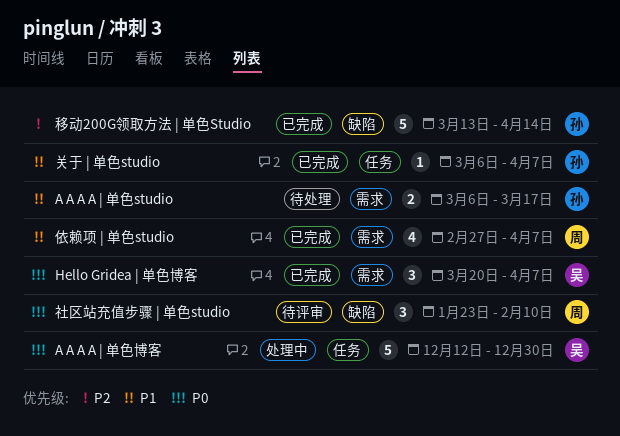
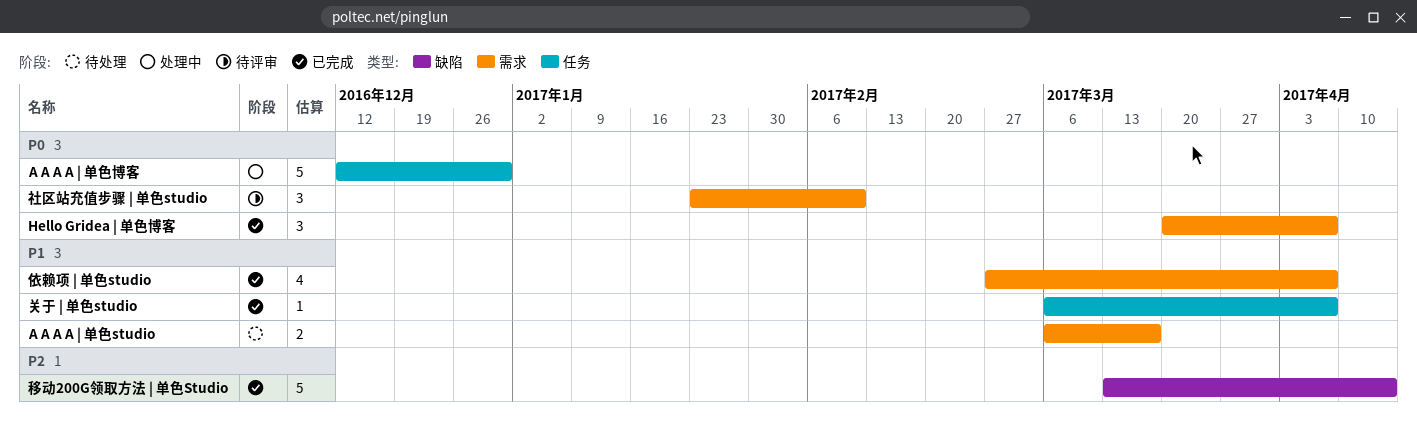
社区站充值步骤 | 单色studio, label: 缺陷 -> 需求

